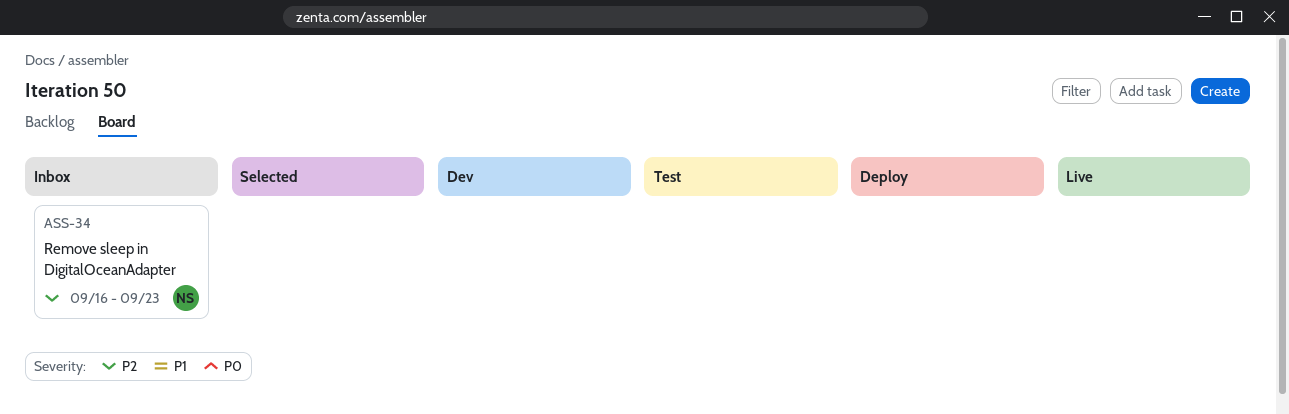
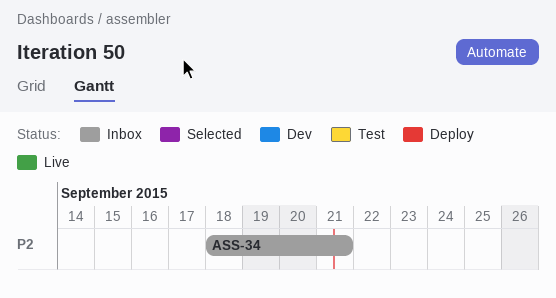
ASS-34, start: Sep 16 -> Sep 18
ASS-34, due: Sep 23 -> Sep 21

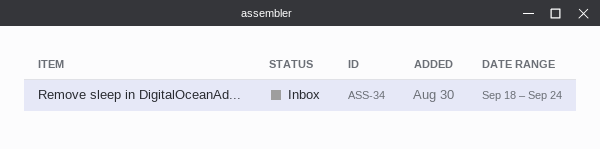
ASS-34, due: Sep 21 -> Sep 24

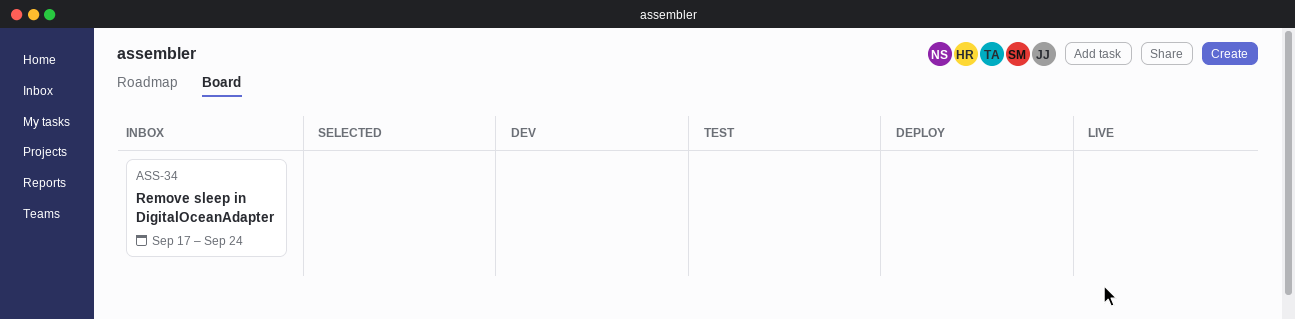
ASS-34, start: Sep 18 -> Sep 17

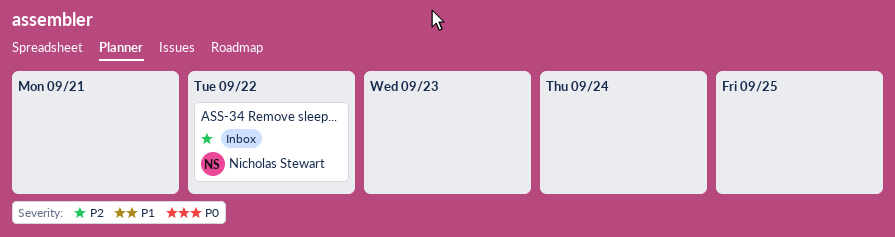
ASS-34, due: Sep 24 -> Sep 22

